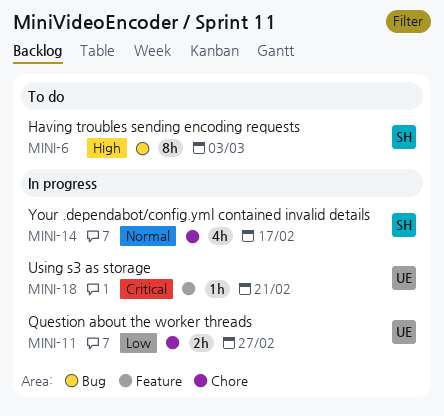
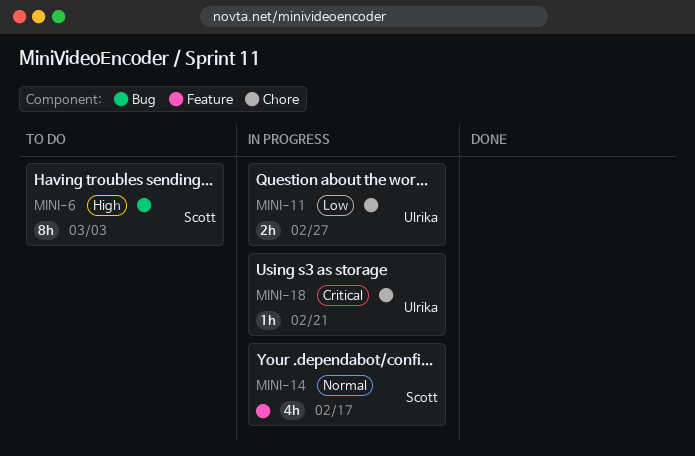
MINI-14, label: Chore -> Feature
MINI-18, label: Feature -> Chore

